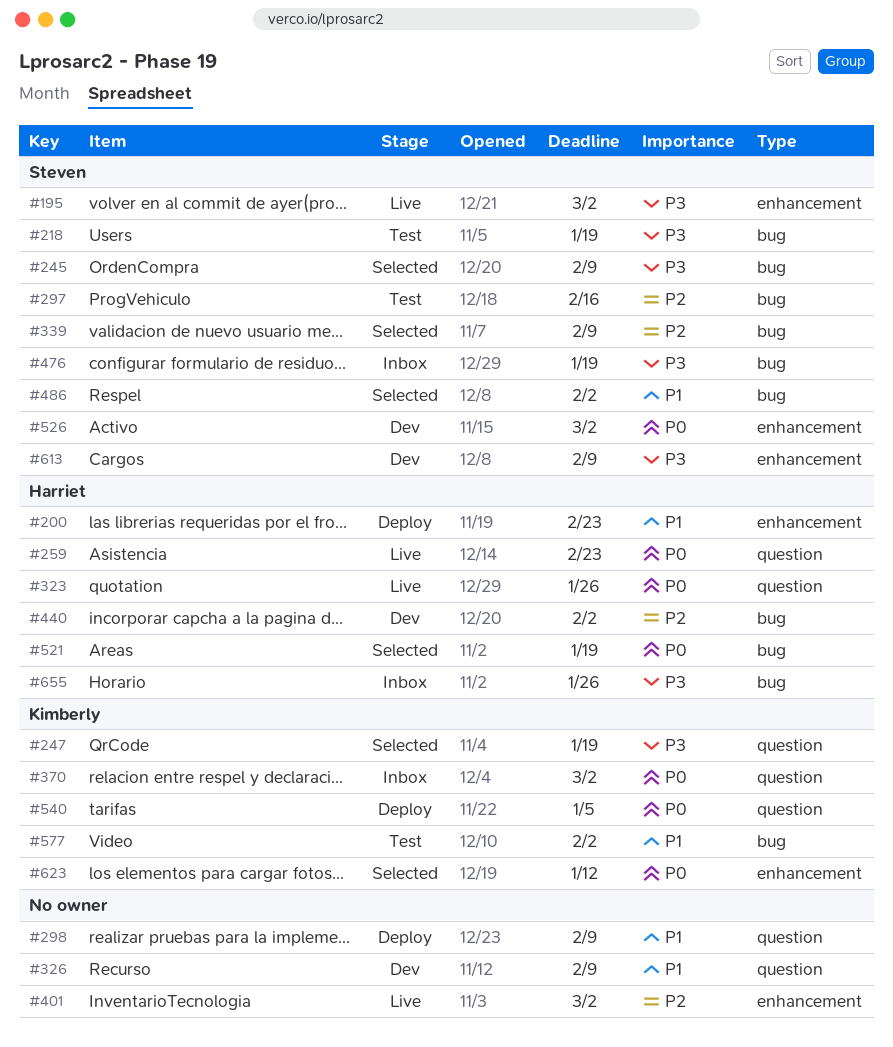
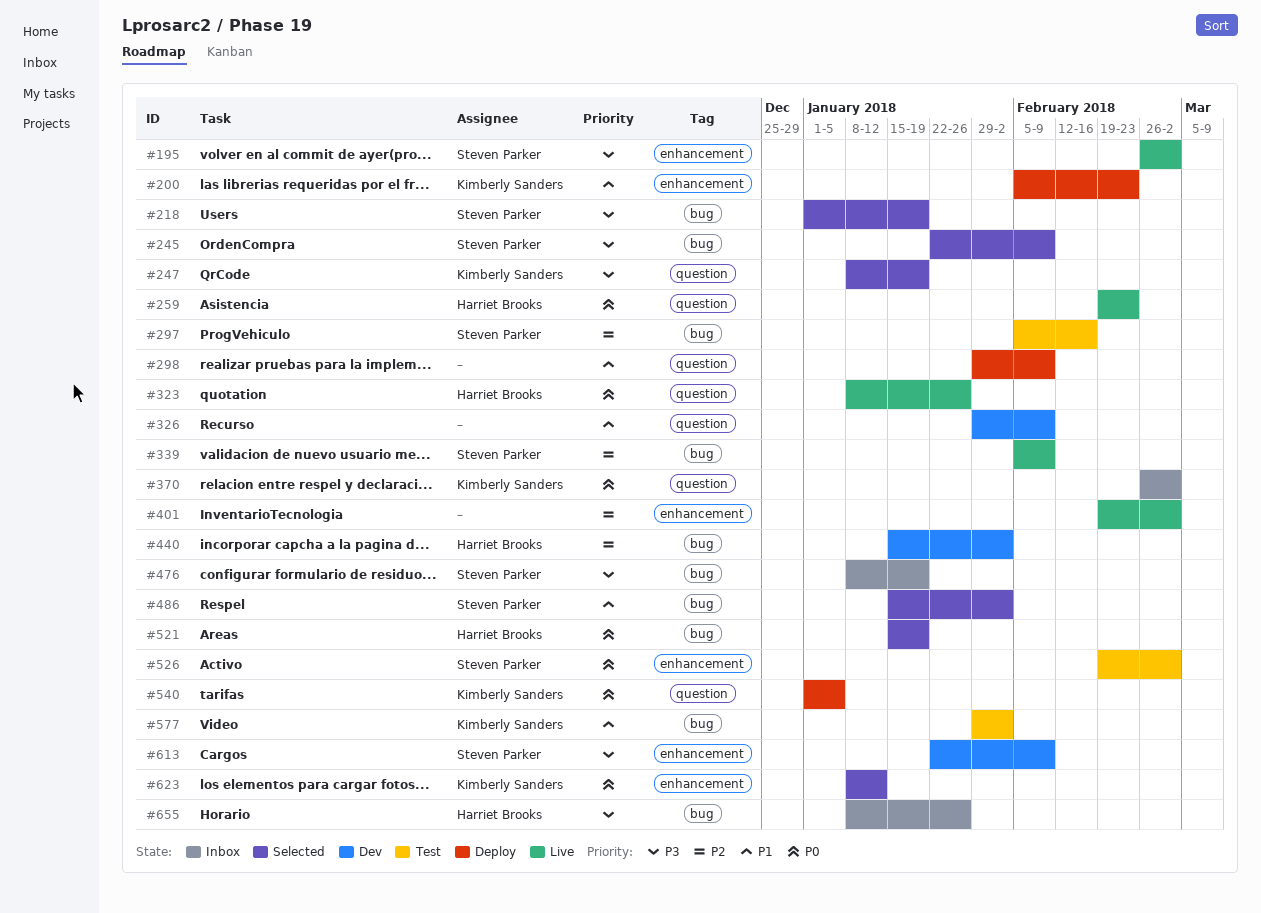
#200, owner: Harriet Brooks -> Kimberly Sanders
#218, status: Test -> Selected
#339, status: Selected -> Live
#526, status: Dev -> Test

